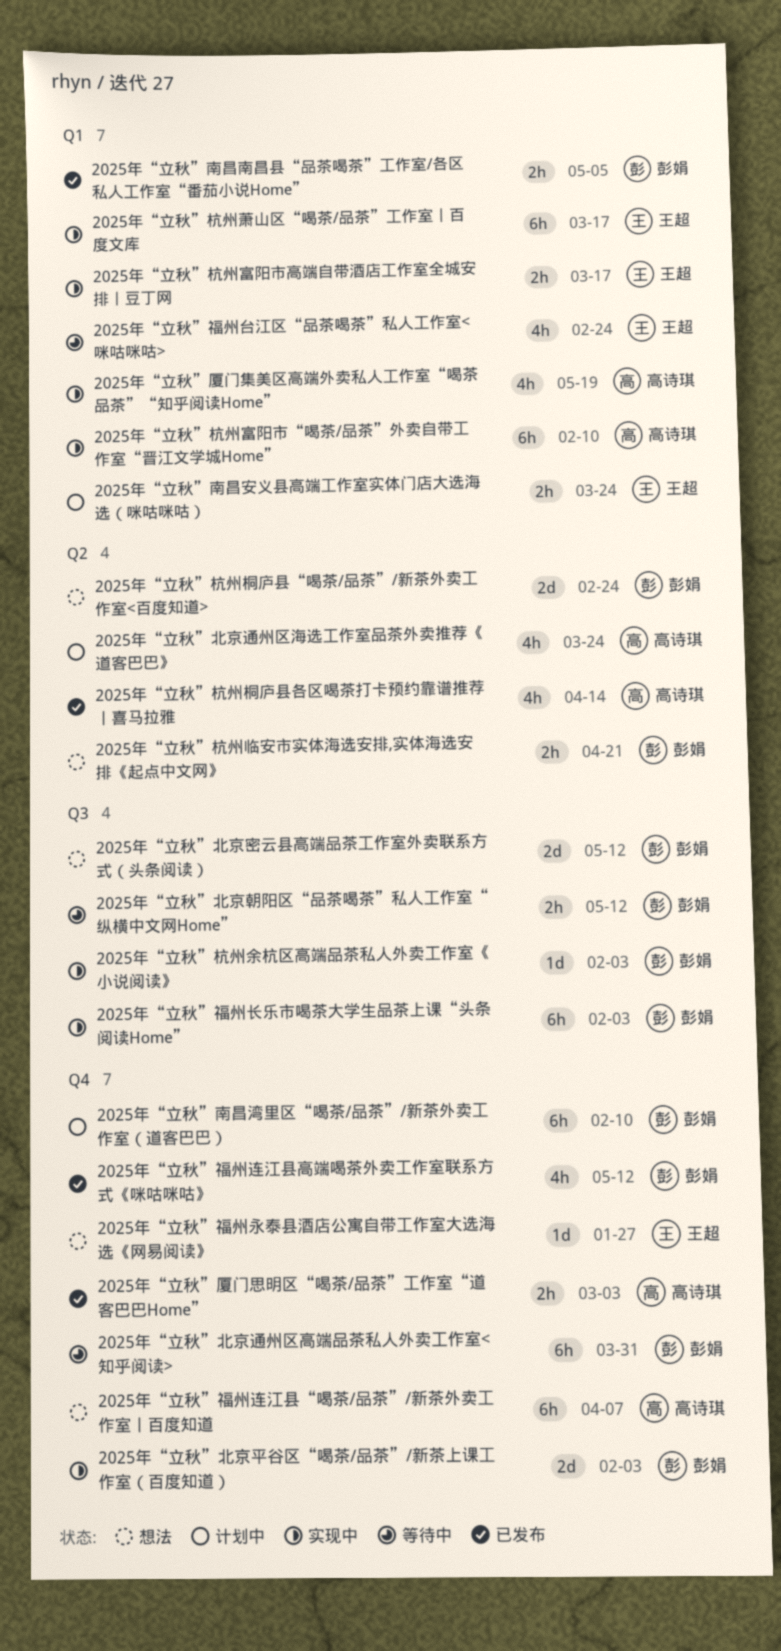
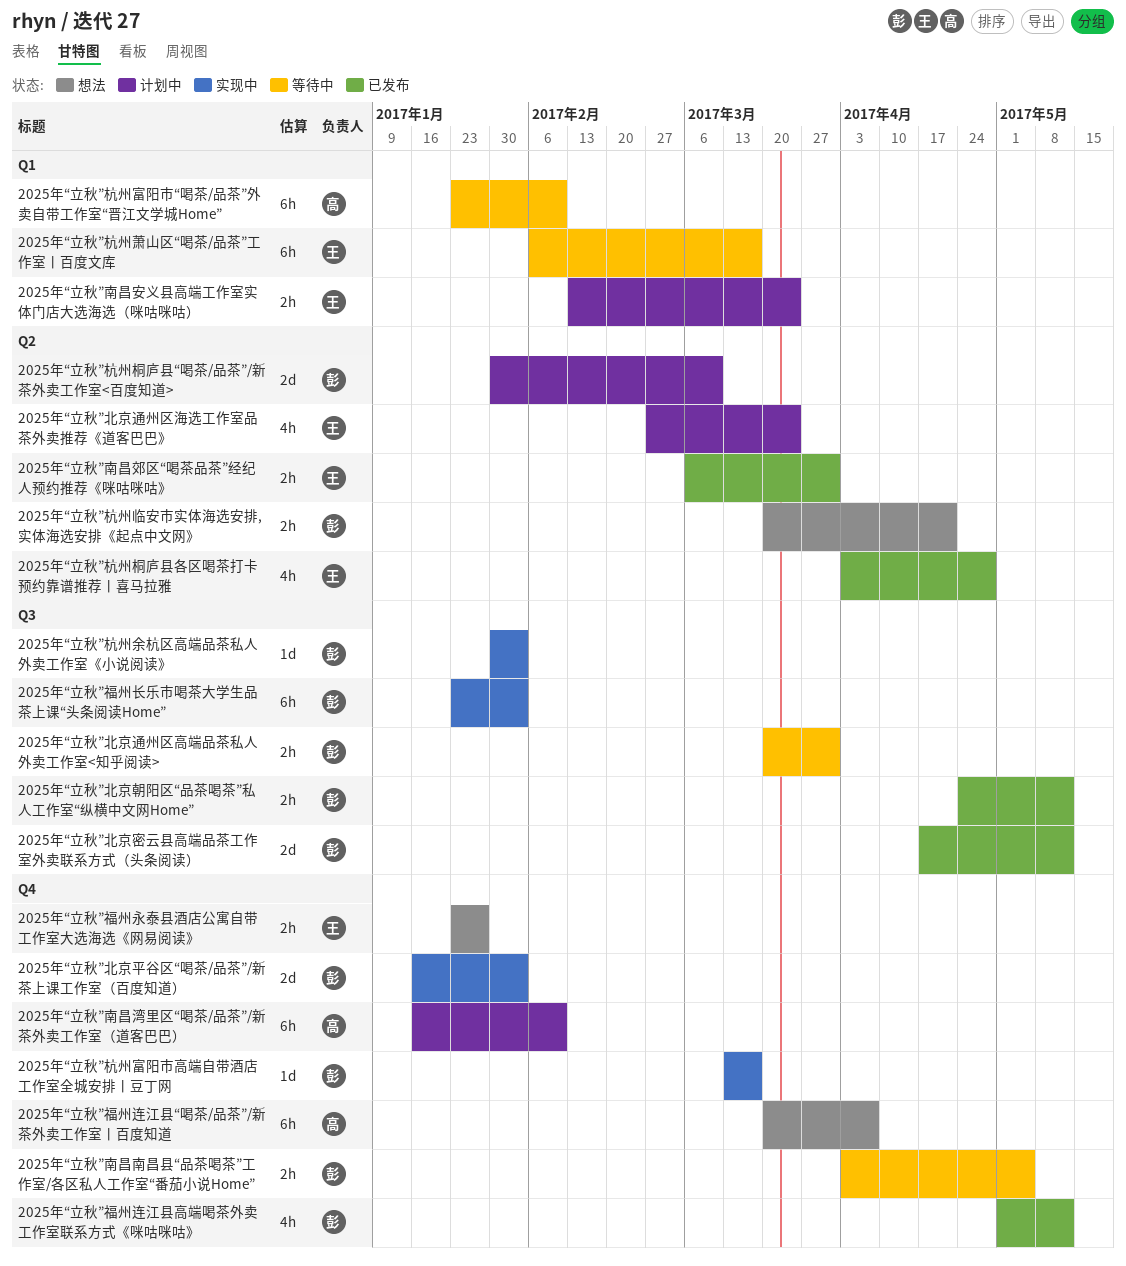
2025年“立秋”北京密云县高端品茶工作室外卖联系方式（头条阅读）, status: 想法 -> 已发布
2025年“立秋”北京朝阳区“品茶喝茶”私人工作室“纵横中文网Home”, status: 等待中 -> 已发布
2025年“立秋”北京通州区海选工作室品茶外卖推荐《道客巴巴》, owner: 高诗琪 -> 王超
2025年“立秋”北京通州区高端品茶私人外卖工作室<知乎阅读>, label: Q4 -> Q3
2025年“立秋”北京通州区高端品茶私人外卖工作室<知乎阅读>, estimate: 6h -> 2h
2025年“立秋”南昌南昌县“品茶喝茶”工作室/各区私人工作室“番茄小说Home”, status: 已发布 -> 等待中
2025年“立秋”南昌南昌县“品茶喝茶”工作室/各区私人工作室“番茄小说Home”, label: Q1 -> Q4
2025年“立秋”南昌湾里区“喝茶/品茶”/新茶外卖工作室（道客巴巴）, owner: 彭娟 -> 高诗琪
2025年“立秋”南昌郊区“喝茶品茶”经纪人预约推荐《咪咕咪咕》: none -> present
2025年“立秋”厦门思明区“喝茶/品茶”工作室“道客巴巴Home”: present -> none
2025年“立秋”厦门集美区高端外卖私人工作室“喝茶品茶”“知乎阅读Home”: present -> none
2025年“立秋”杭州富阳市“喝茶/品茶”外卖自带工作室“晋江文学城Home”, status: 实现中 -> 等待中
2025年“立秋”杭州富阳市高端自带酒店工作室全城安排丨豆丁网, owner: 王超 -> 彭娟
2025年“立秋”杭州富阳市高端自带酒店工作室全城安排丨豆丁网, label: Q1 -> Q4
2025年“立秋”杭州富阳市高端自带酒店工作室全城安排丨豆丁网, estimate: 2h -> 1d
2025年“立秋”杭州桐庐县“喝茶/品茶”/新茶外卖工作室<百度知道>, status: 想法 -> 计划中
2025年“立秋”杭州桐庐县“喝茶/品茶”/新茶外卖工作室<百度知道>, due: Feb 24 -> Mar 10
2025年“立秋”杭州桐庐县各区喝茶打卡预约靠谱推荐丨喜马拉雅, owner: 高诗琪 -> 王超
2025年“立秋”杭州桐庐县各区喝茶打卡预约靠谱推荐丨喜马拉雅, due: Apr 14 -> Apr 28
2025年“立秋”杭州萧山区“喝茶/品茶”工作室丨百度文库, status: 实现中 -> 等待中
2025年“立秋”福州台江区“品茶喝茶”私人工作室<咪咕咪咕>: present -> none
2025年“立秋”福州永泰县酒店公寓自带工作室大选海选《网易阅读》, estimate: 1d -> 2h

